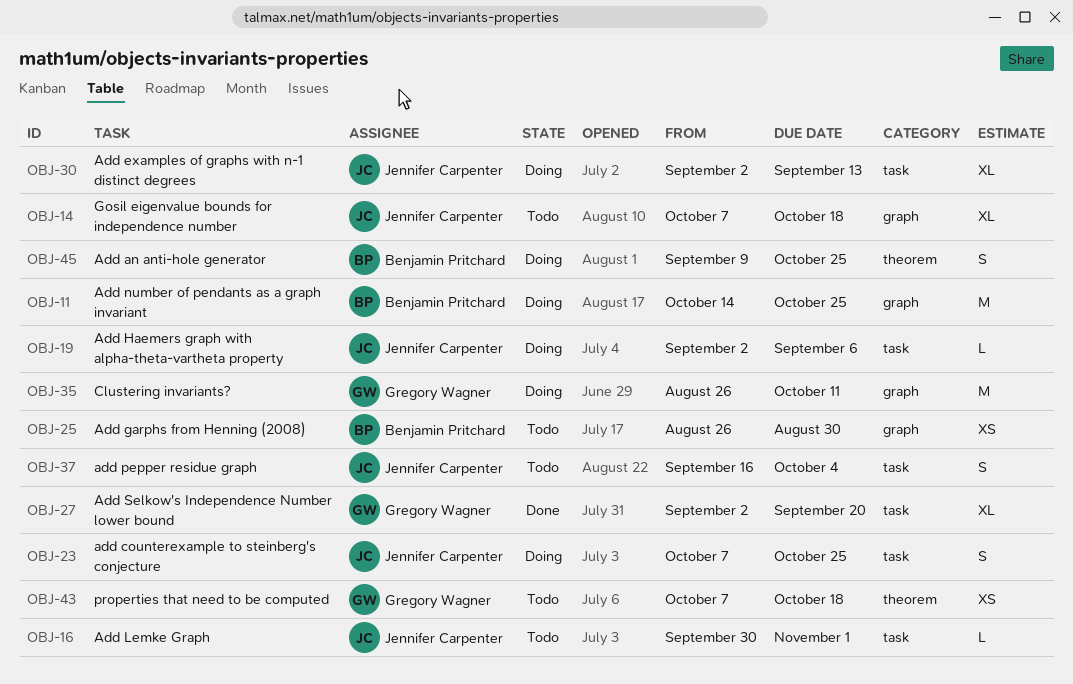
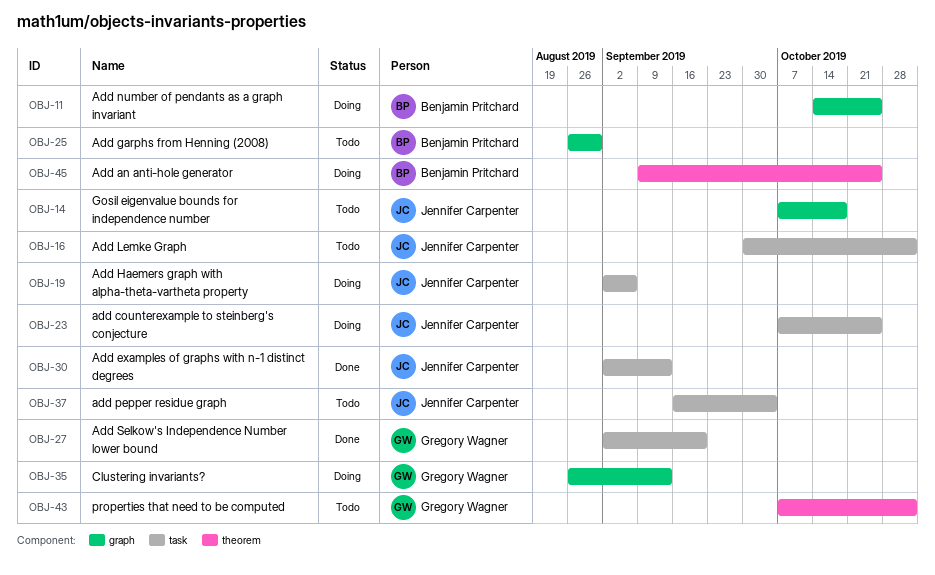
OBJ-30, status: Doing -> Done
OBJ-35, due: Oct 11 -> Sep 13
OBJ-43, due: Oct 18 -> Nov 1

